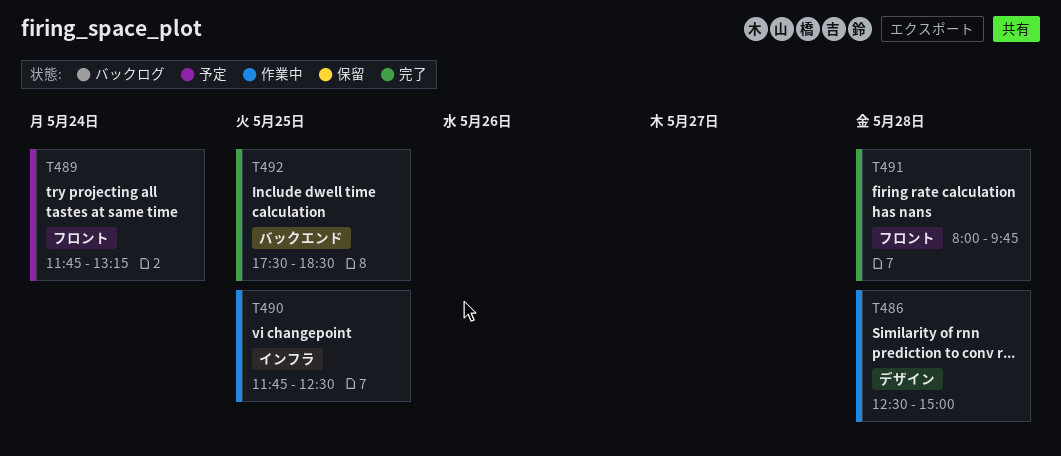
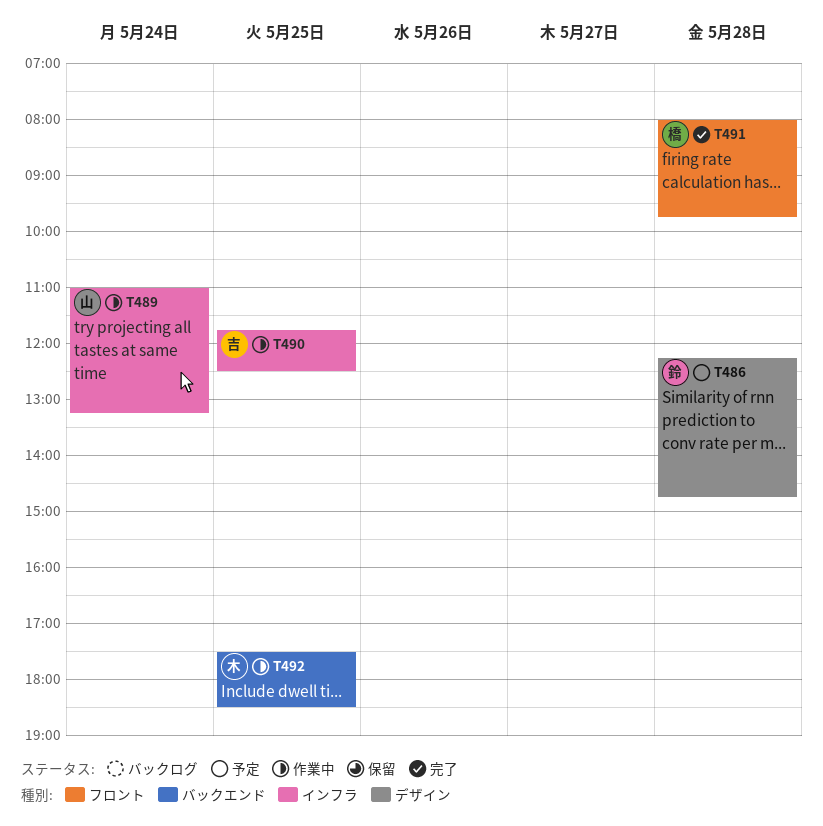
T486, status: 作業中 -> 予定
T486, begins: 12:30 -> 12:15
T486, ends: 15:00 -> 14:45
T489, status: 予定 -> 作業中
T489, label: フロント -> インフラ
T489, begins: 11:45 -> 11:00
T492, status: 完了 -> 作業中

